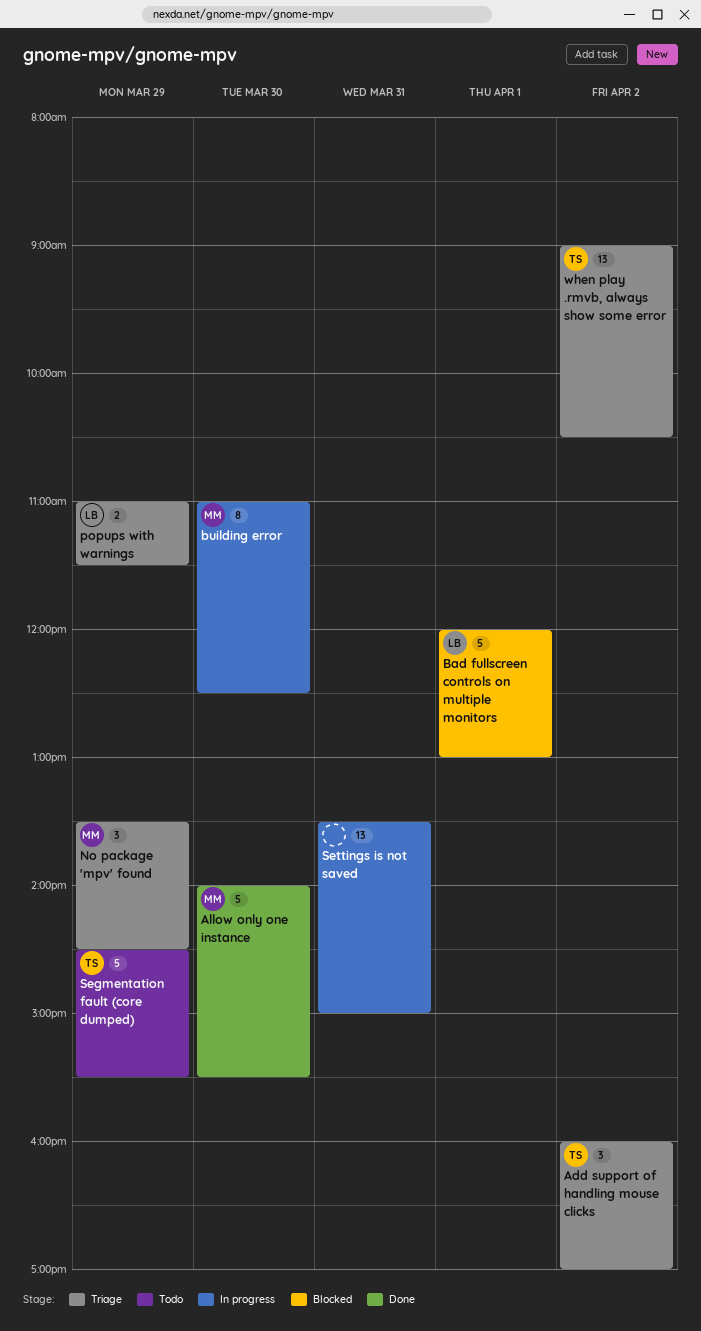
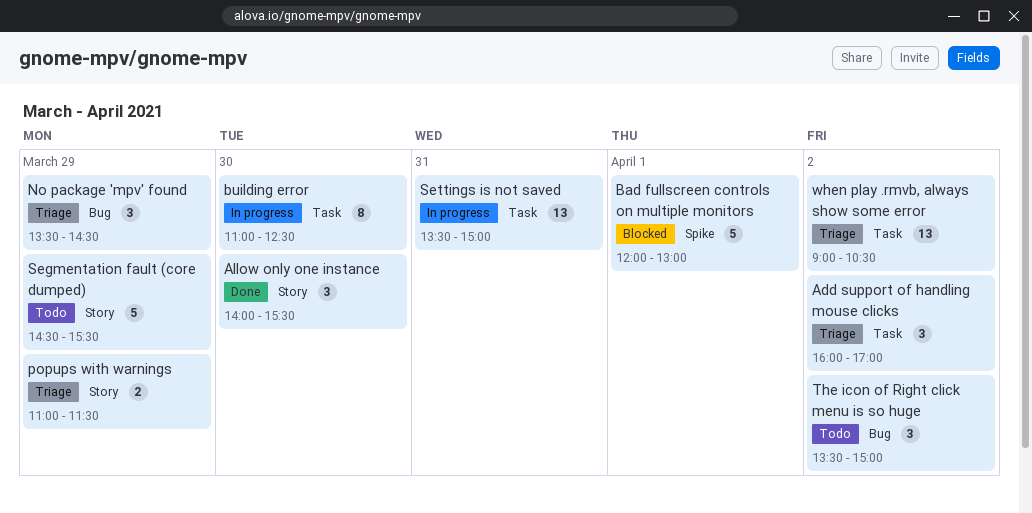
Allow only one instance, estimate: 5 -> 3
The icon of Right click menu is so huge: none -> present

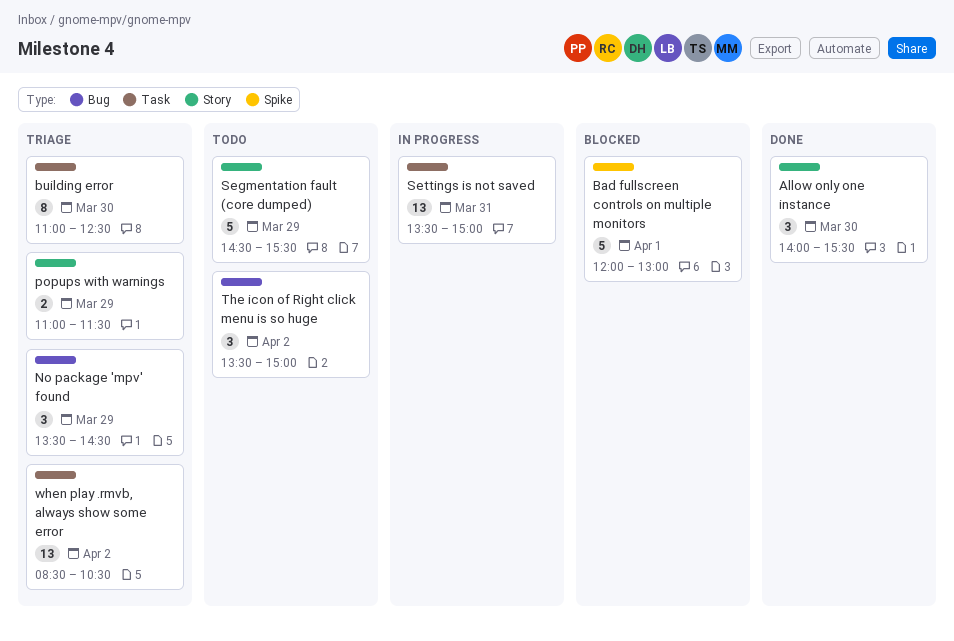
Add support of handling mouse clicks: present -> none
building error, status: In progress -> Triage
when play .rmvb, always show some error, begins: 09:00 -> 08:30

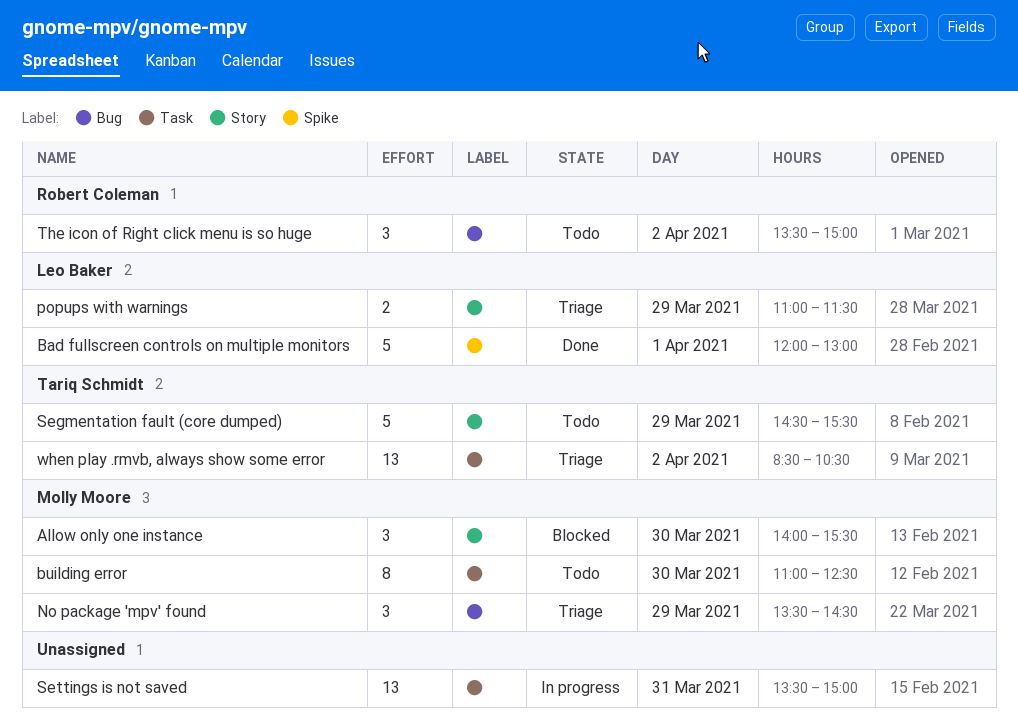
Allow only one instance, status: Done -> Blocked
Bad fullscreen controls on multiple monitors, status: Blocked -> Done
building error, status: Triage -> Todo

